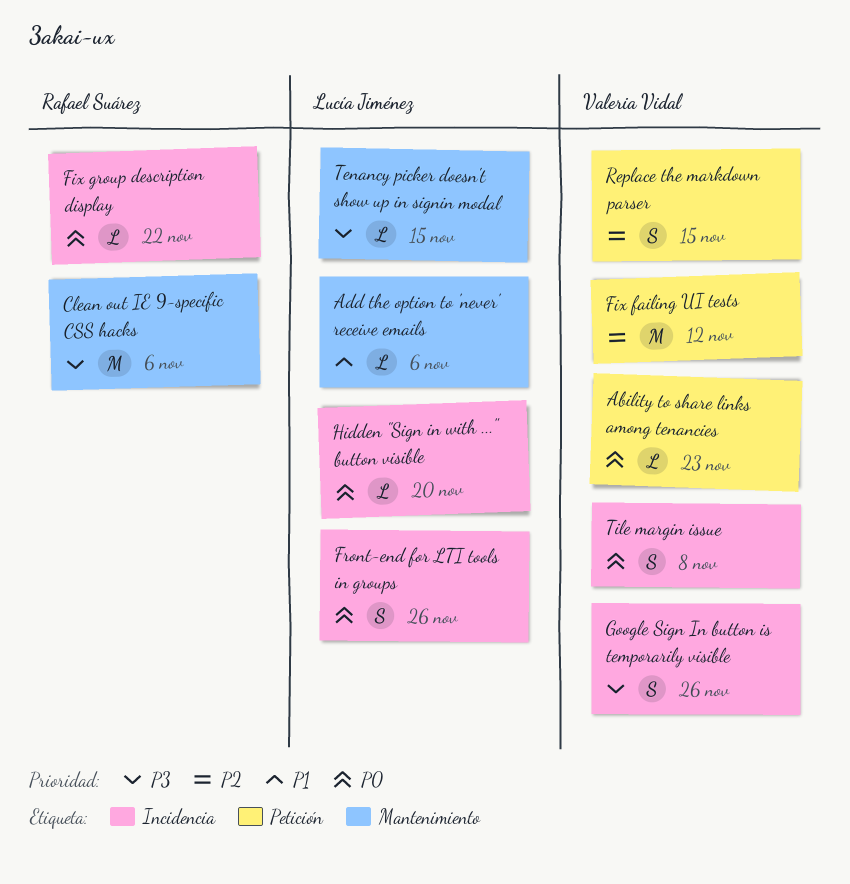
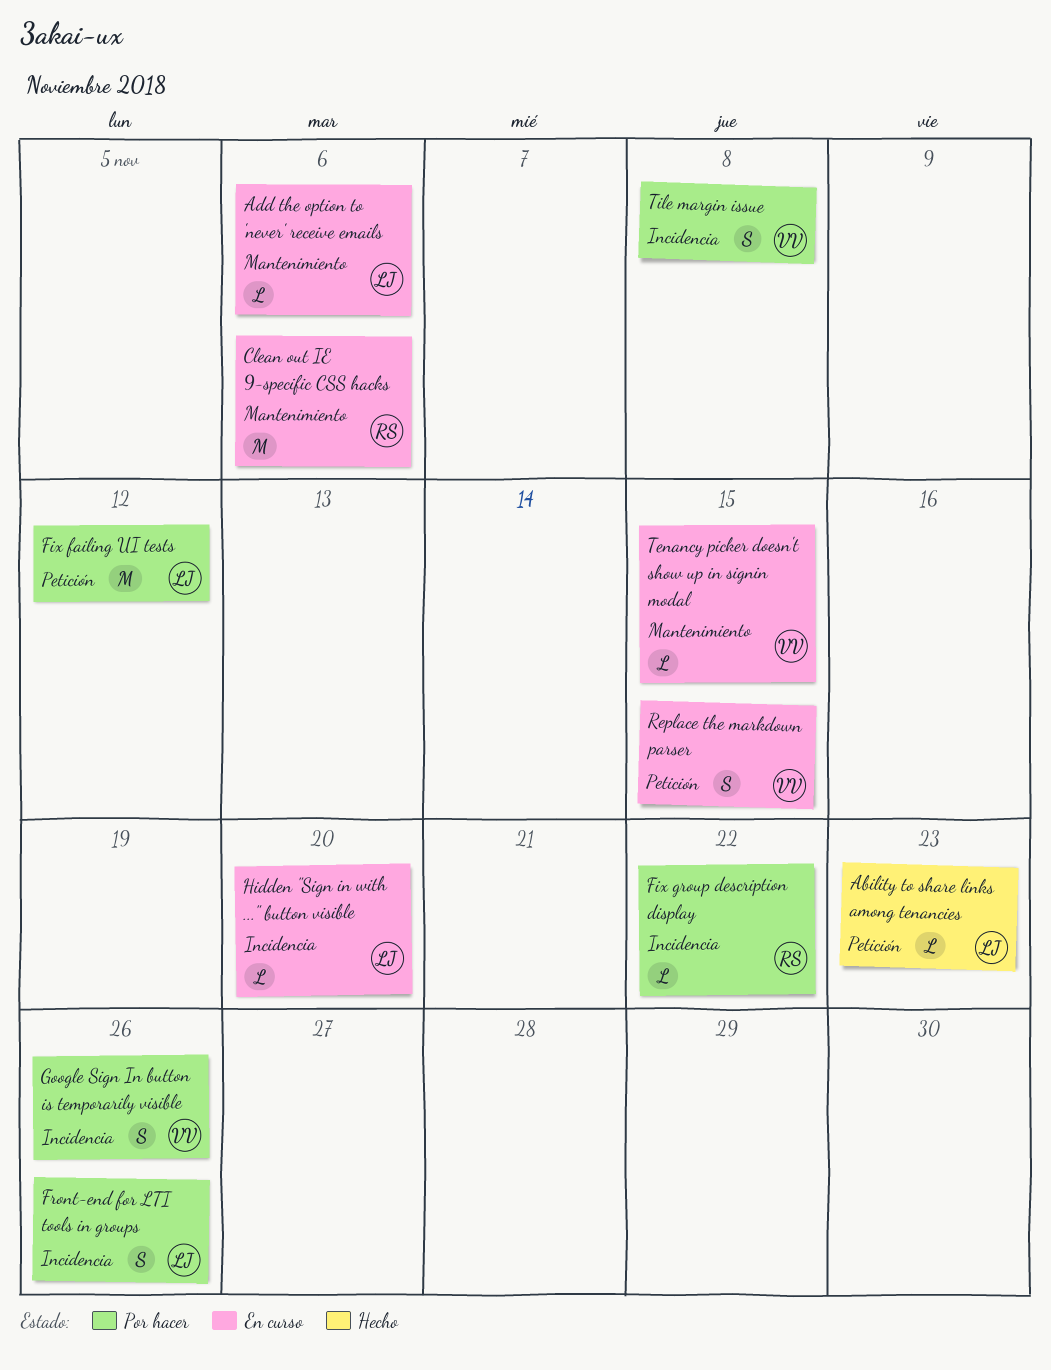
Ability to share links among tenancies, owner: Valeria Vidal -> Lucía Jiménez
Fix failing UI tests, owner: Valeria Vidal -> Lucía Jiménez
Tenancy picker doesn't show up in signin modal, owner: Lucía Jiménez -> Valeria Vidal

